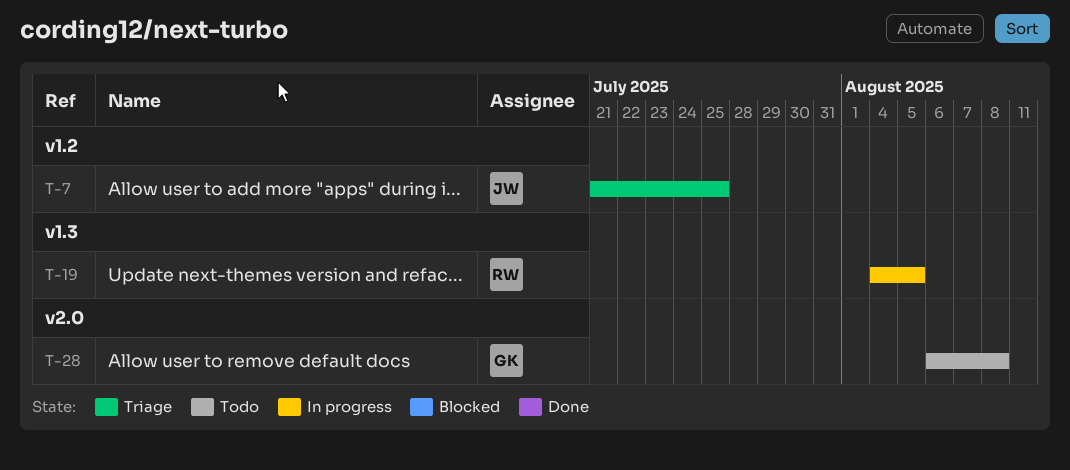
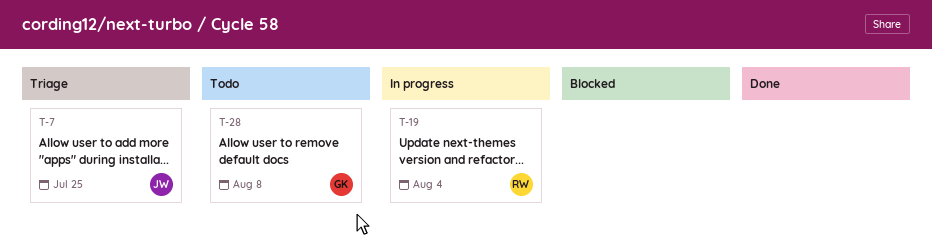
T-19, due: Aug 5 -> Aug 4

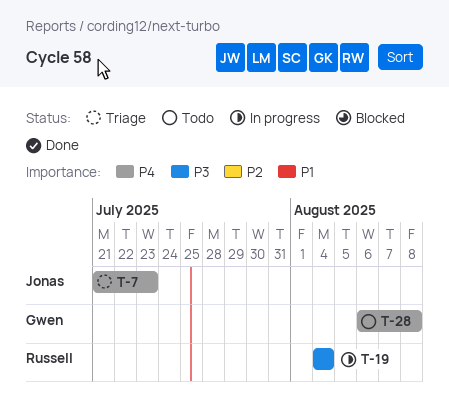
T-7, due: Jul 25 -> Jul 23

